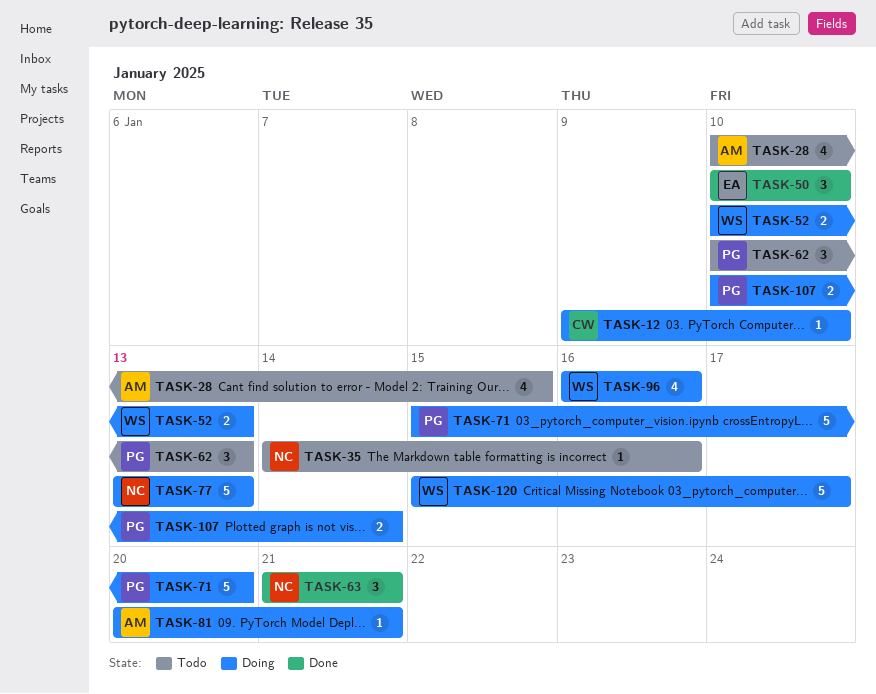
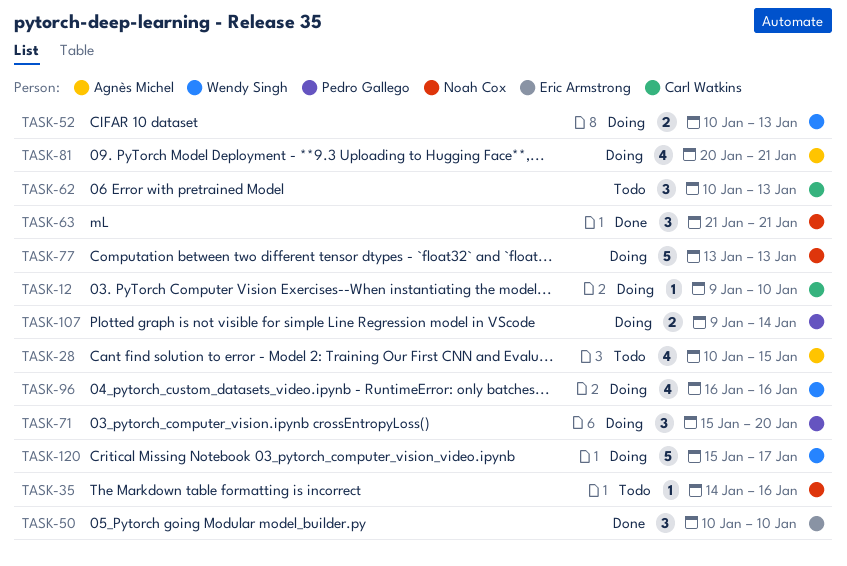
TASK-62, owner: Pedro Gallego -> Carl Watkins
TASK-71, estimate: 5 -> 3
TASK-81, estimate: 1 -> 4
TASK-107, start: Jan 10 -> Jan 9

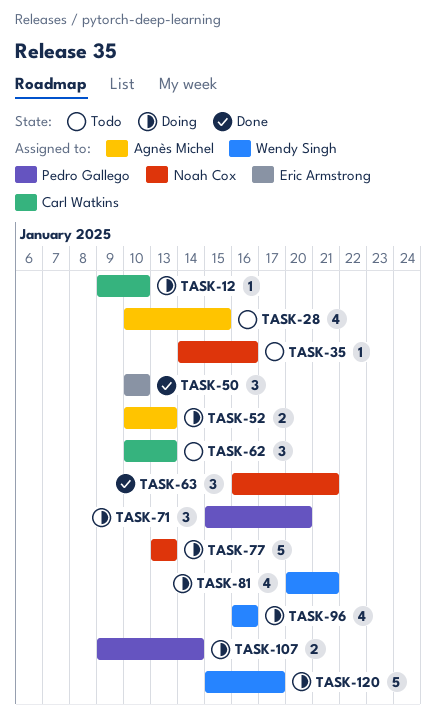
TASK-52, owner: Wendy Singh -> Agnès Michel
TASK-63, start: Jan 21 -> Jan 16
TASK-81, owner: Agnès Michel -> Wendy Singh

